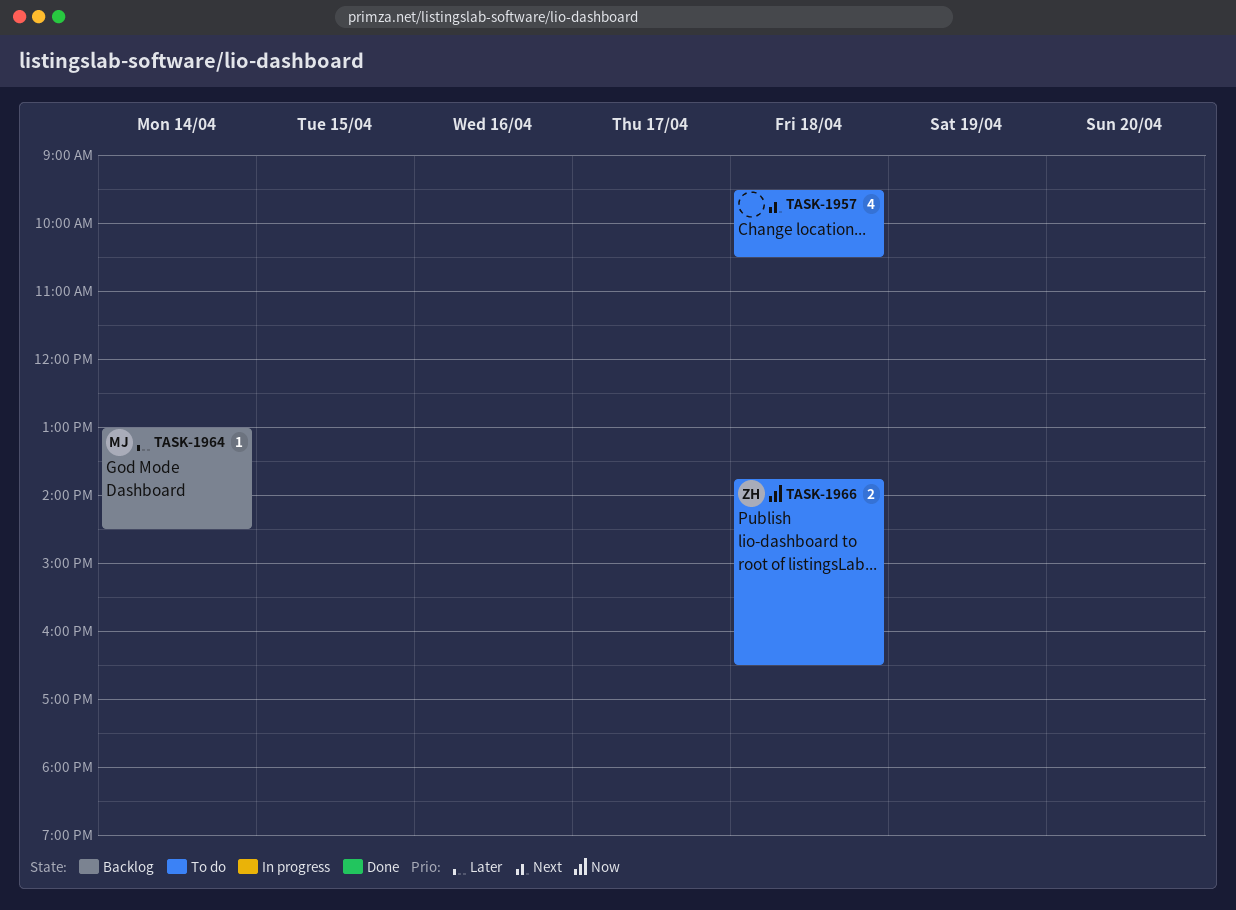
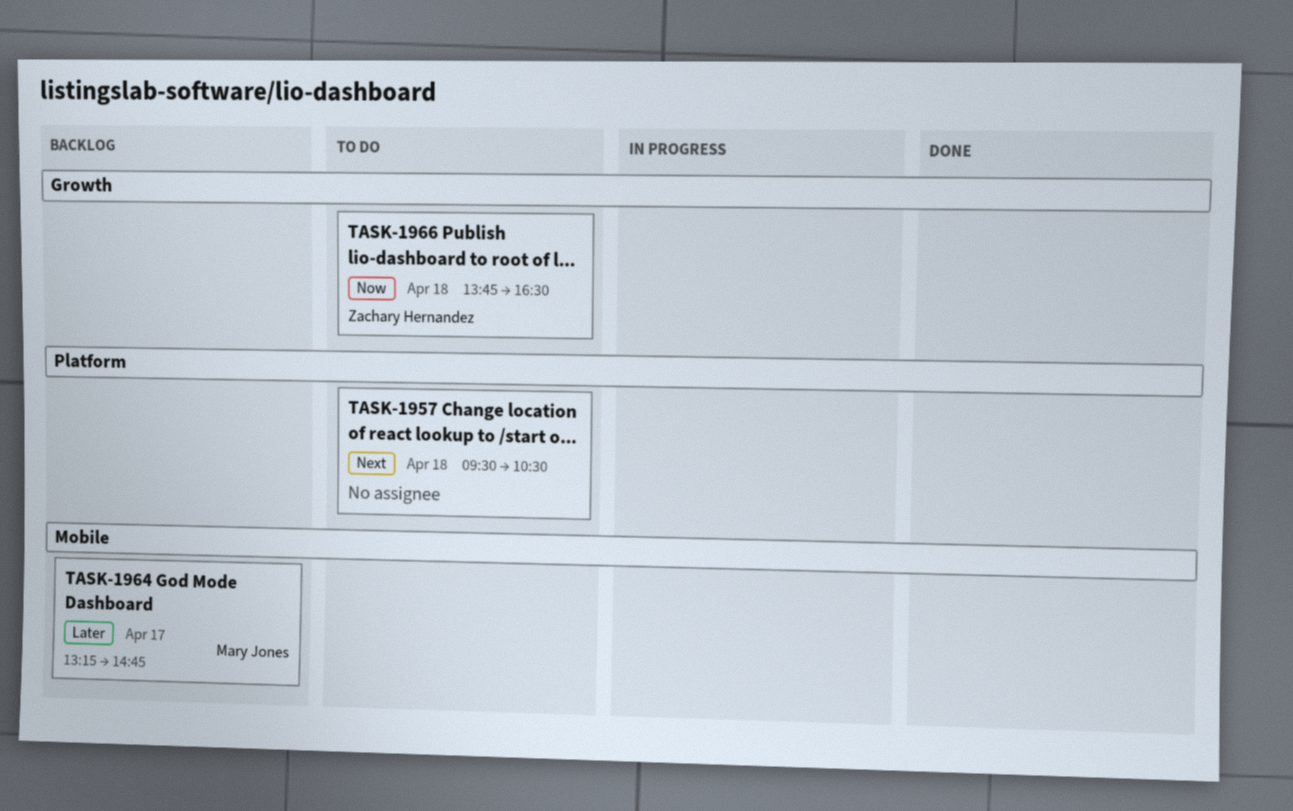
TASK-1964, day: Apr 14 -> Apr 17
TASK-1964, begins: 13:00 -> 13:15
TASK-1964, ends: 14:30 -> 14:45

